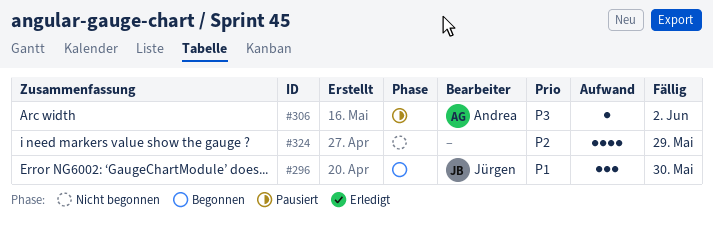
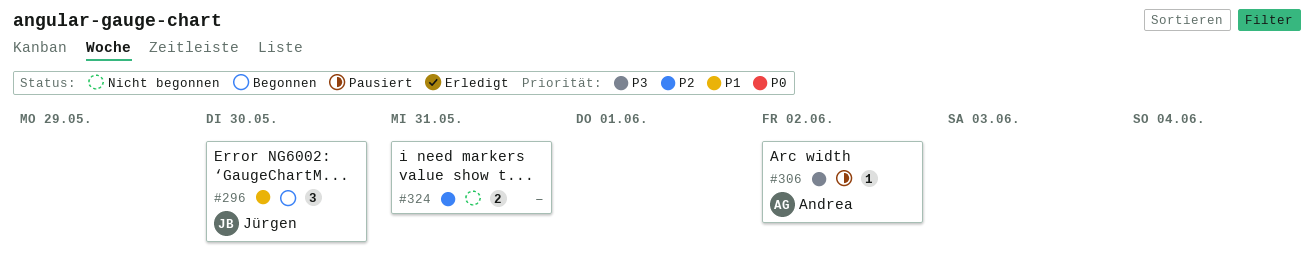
#324, estimate: 4 -> 2
#324, due: May 29 -> May 31

